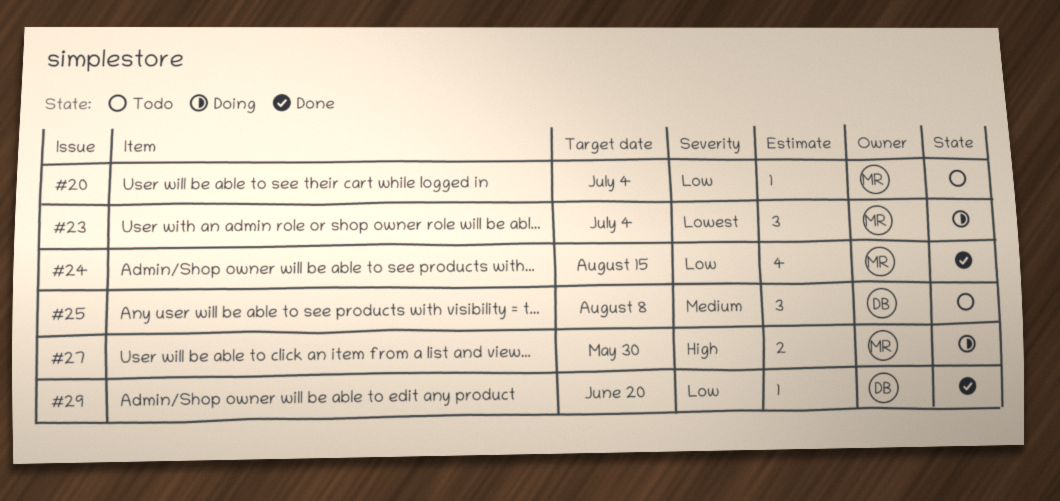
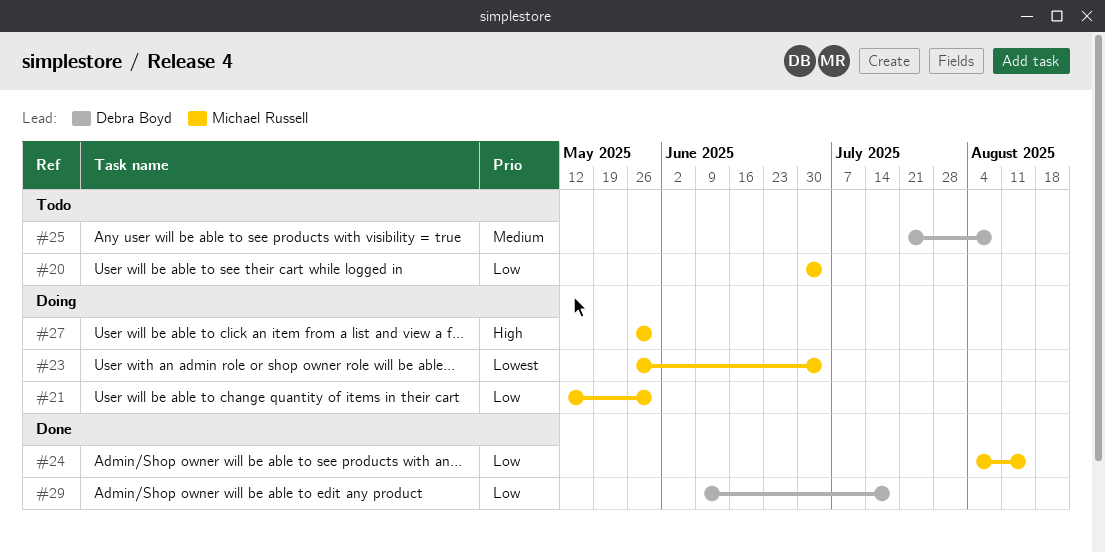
#21: none -> present
#29, due: Jun 20 -> Jul 18

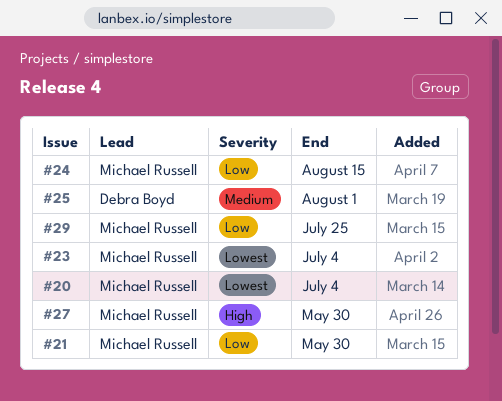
#20, priority: Low -> Lowest
#25, due: Aug 8 -> Aug 1
#29, owner: Debra Boyd -> Michael Russell
#29, due: Jul 18 -> Jul 25

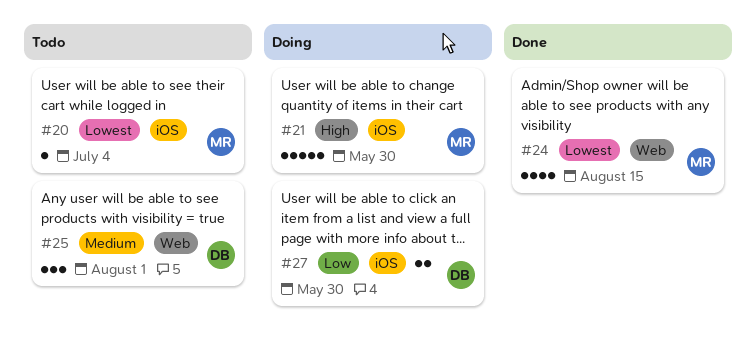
#21, priority: Low -> High
#23: present -> none
#24, priority: Low -> Lowest
#27, owner: Michael Russell -> Debra Boyd
#27, priority: High -> Low
#29: present -> none

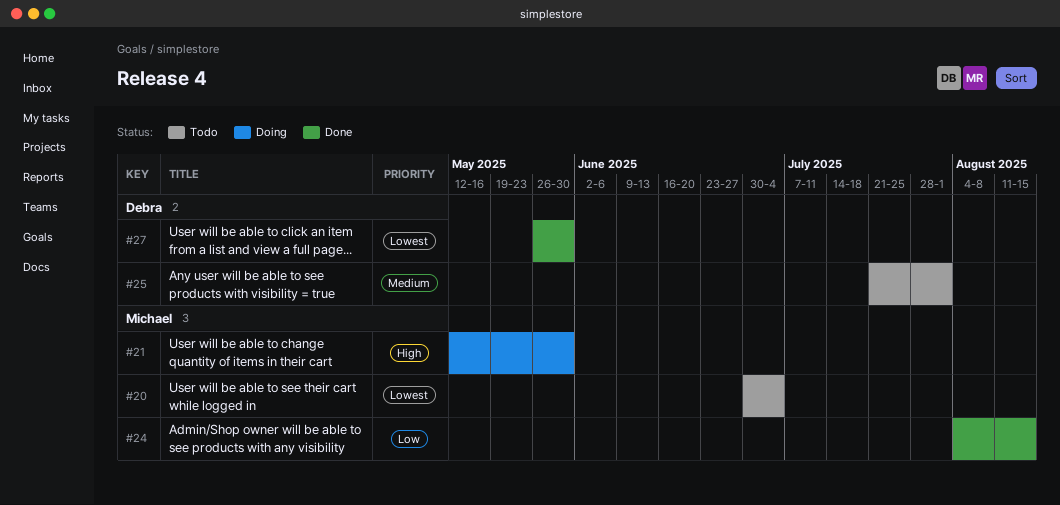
#24, priority: Lowest -> Low
#27, status: Doing -> Done
#27, priority: Low -> Lowest

